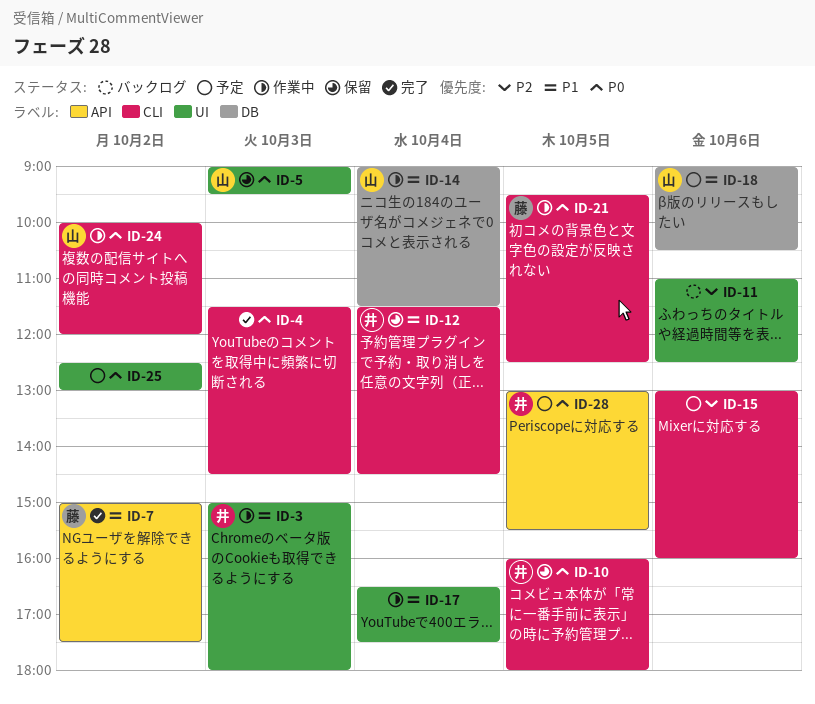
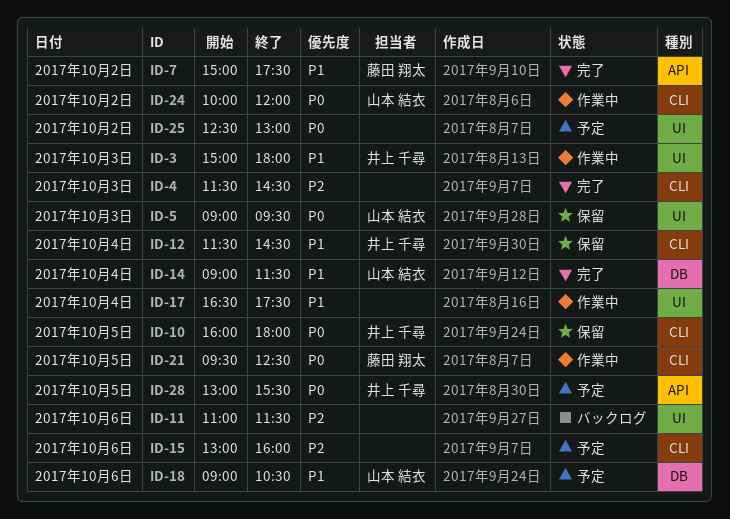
ID-4, priority: P0 -> P2
ID-11, ends: 12:30 -> 11:30
ID-14, status: 作業中 -> 完了

